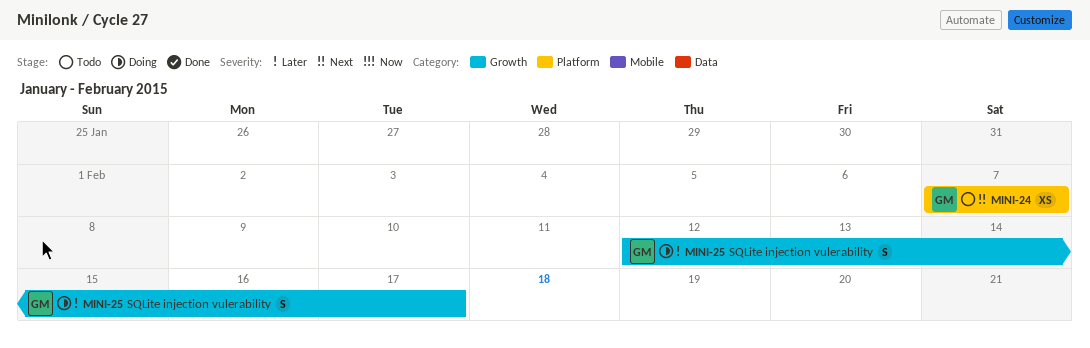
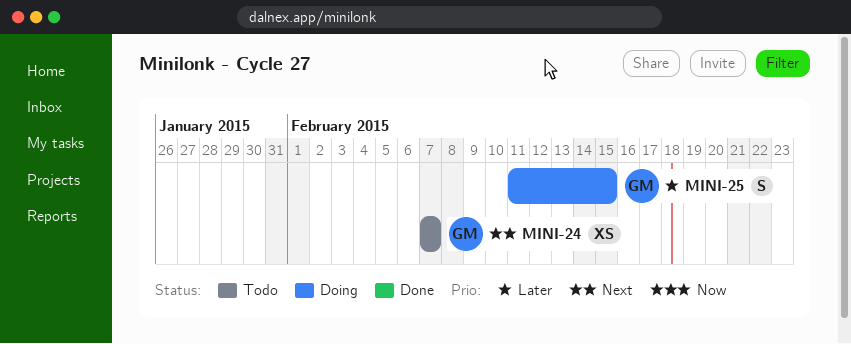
MINI-25, start: Feb 12 -> Feb 11
MINI-25, due: Feb 17 -> Feb 15

